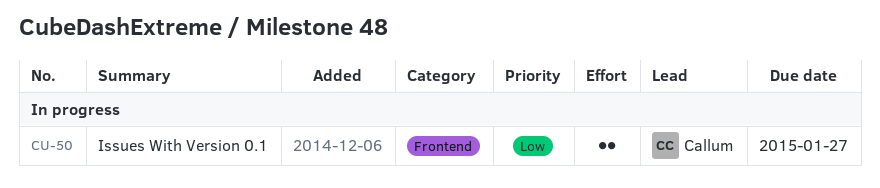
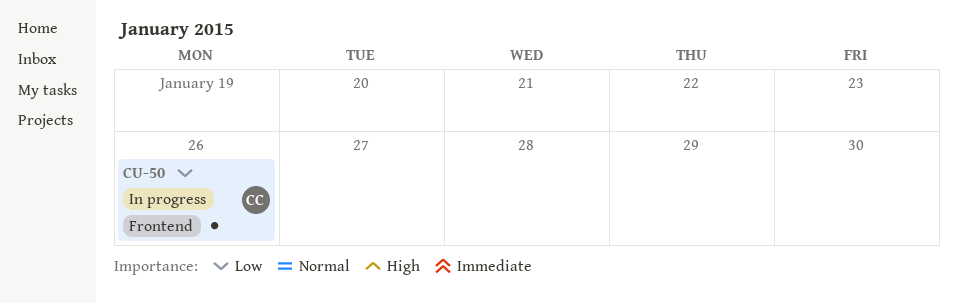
CU-50, estimate: 2 -> 1
CU-50, due: Jan 27 -> Jan 26

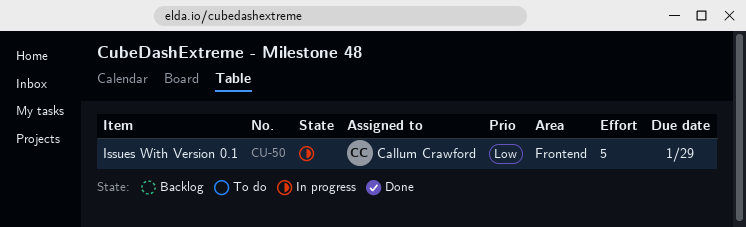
CU-50, estimate: 1 -> 5
CU-50, due: Jan 26 -> Jan 29

